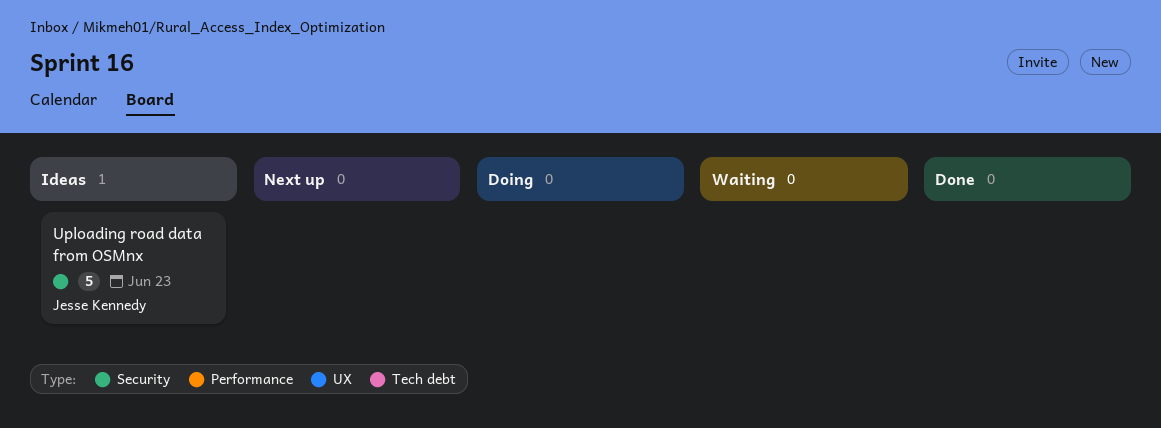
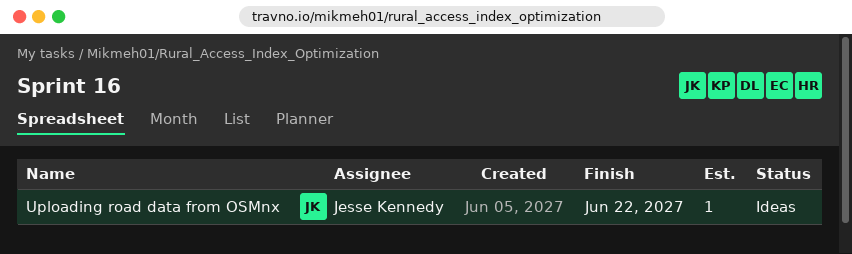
Uploading road data from OSMnx, estimate: 5 -> 1
Uploading road data from OSMnx, due: Jun 23 -> Jun 22

